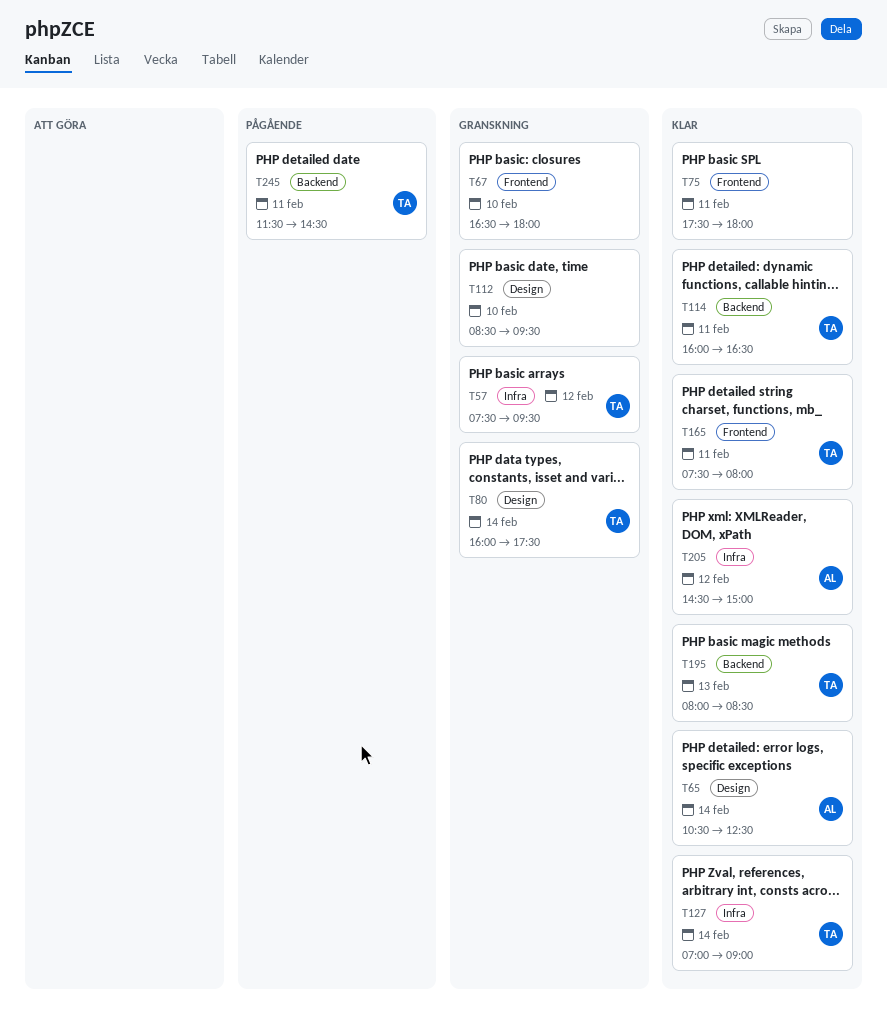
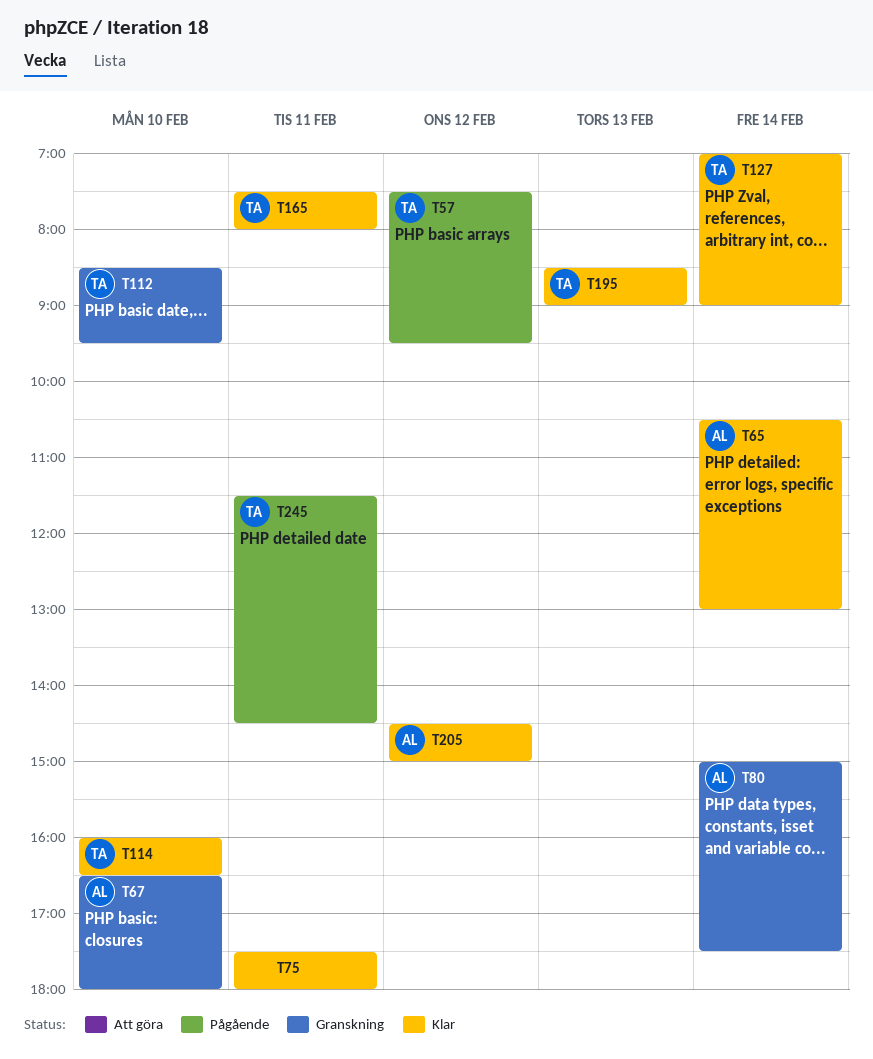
T57, status: Granskning -> Pågående
T65, ends: 12:30 -> 13:00
T67, owner: none -> AL
T80, owner: TA -> AL
T80, begins: 16:00 -> 15:00
T112, owner: none -> TA
T114, day: Feb 11 -> Feb 10
T195, begins: 08:00 -> 08:30
T195, ends: 08:30 -> 09:00

